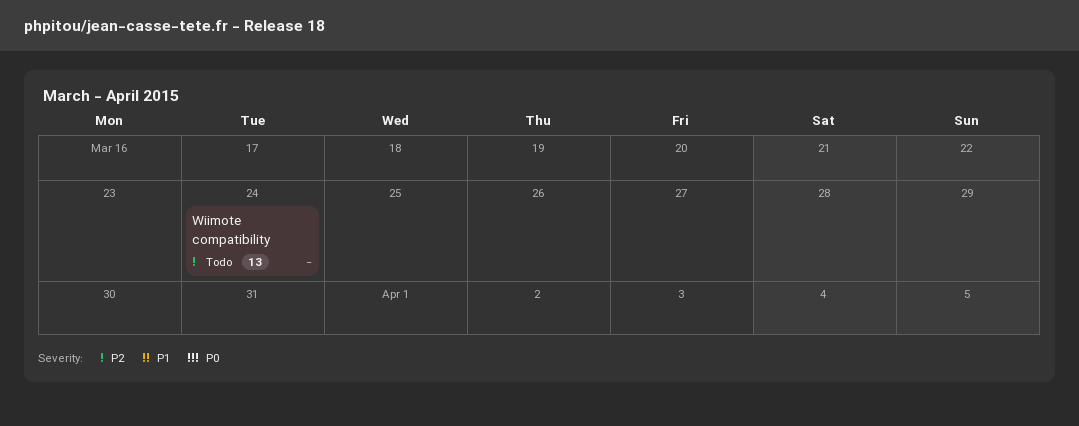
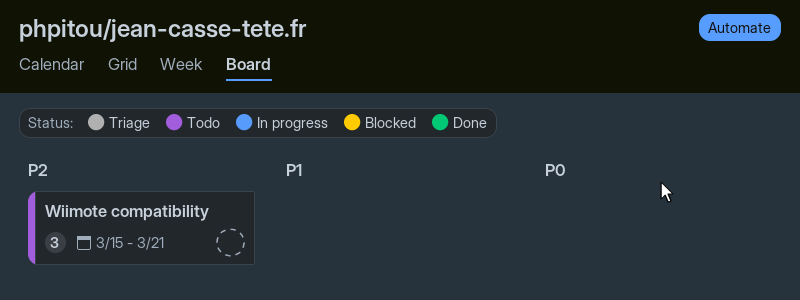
Wiimote compatibility, estimate: 13 -> 3
Wiimote compatibility, due: Mar 24 -> Mar 21

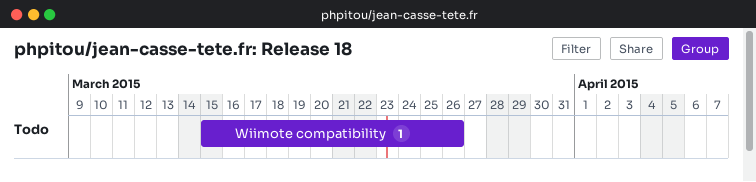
Wiimote compatibility, estimate: 3 -> 1
Wiimote compatibility, due: Mar 21 -> Mar 26

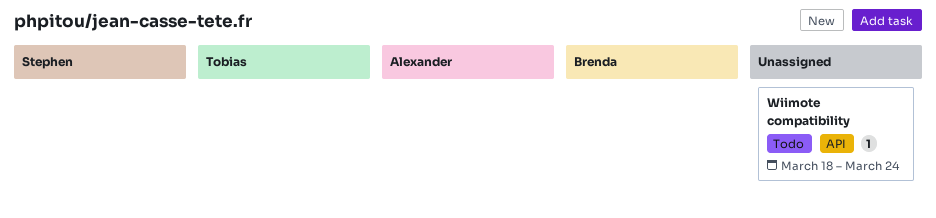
Wiimote compatibility, start: Mar 15 -> Mar 18
Wiimote compatibility, due: Mar 26 -> Mar 24

